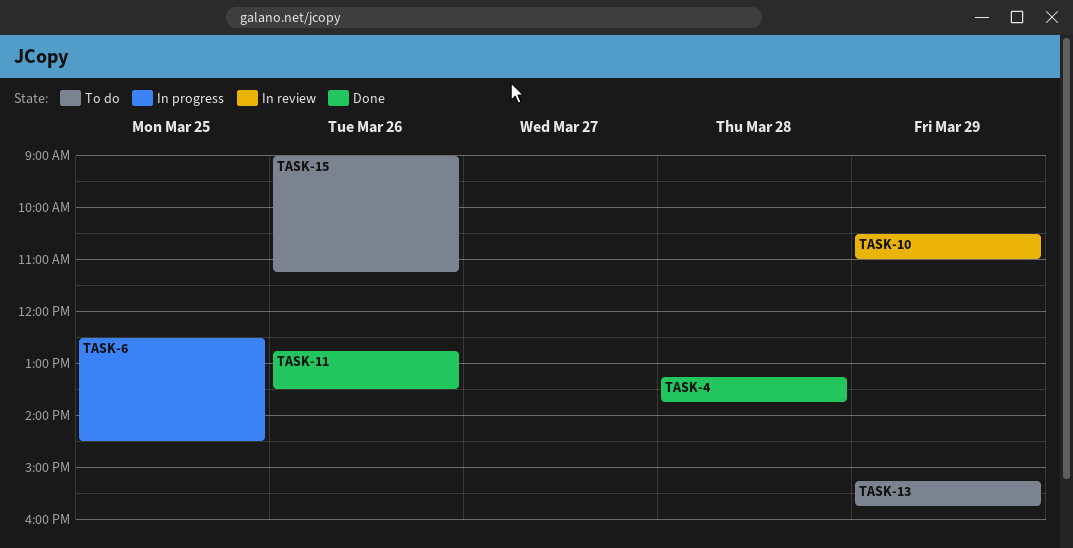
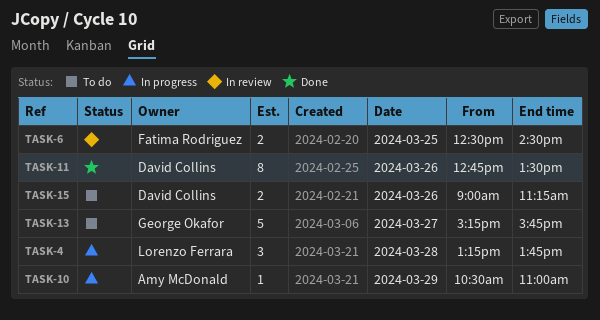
TASK-4, status: Done -> In progress
TASK-6, status: In progress -> In review
TASK-10, status: In review -> In progress
TASK-13, day: Mar 29 -> Mar 27

